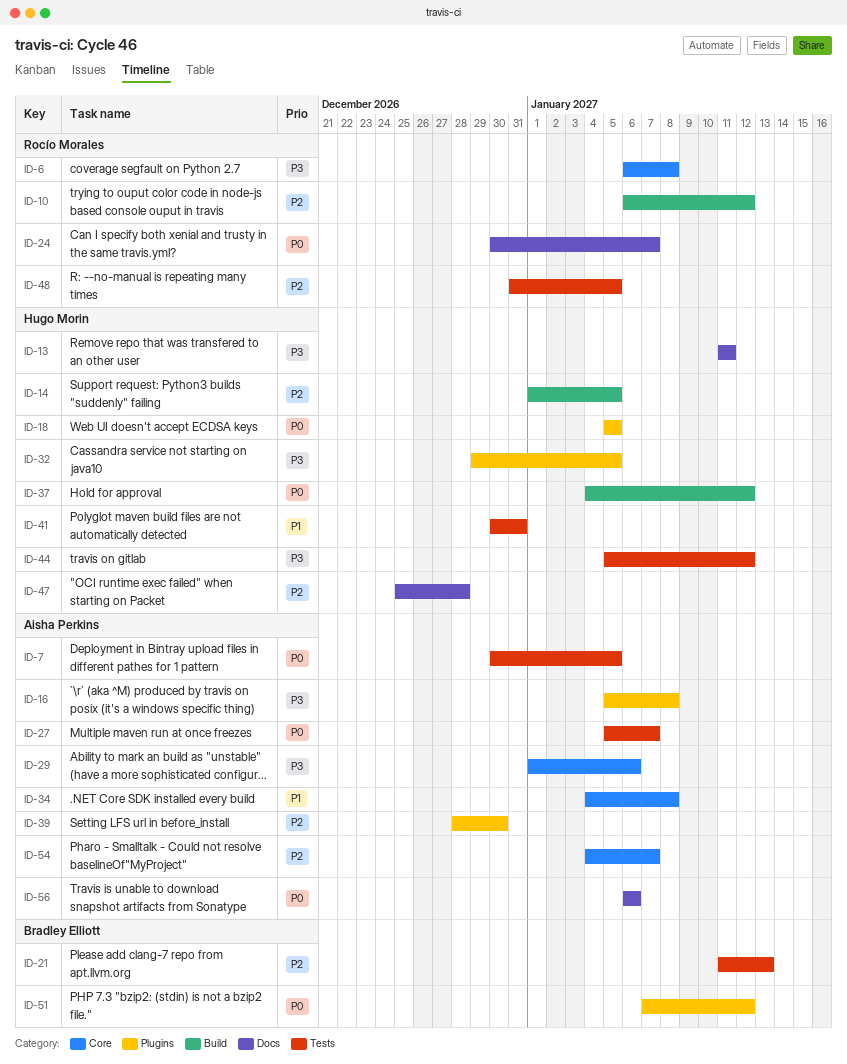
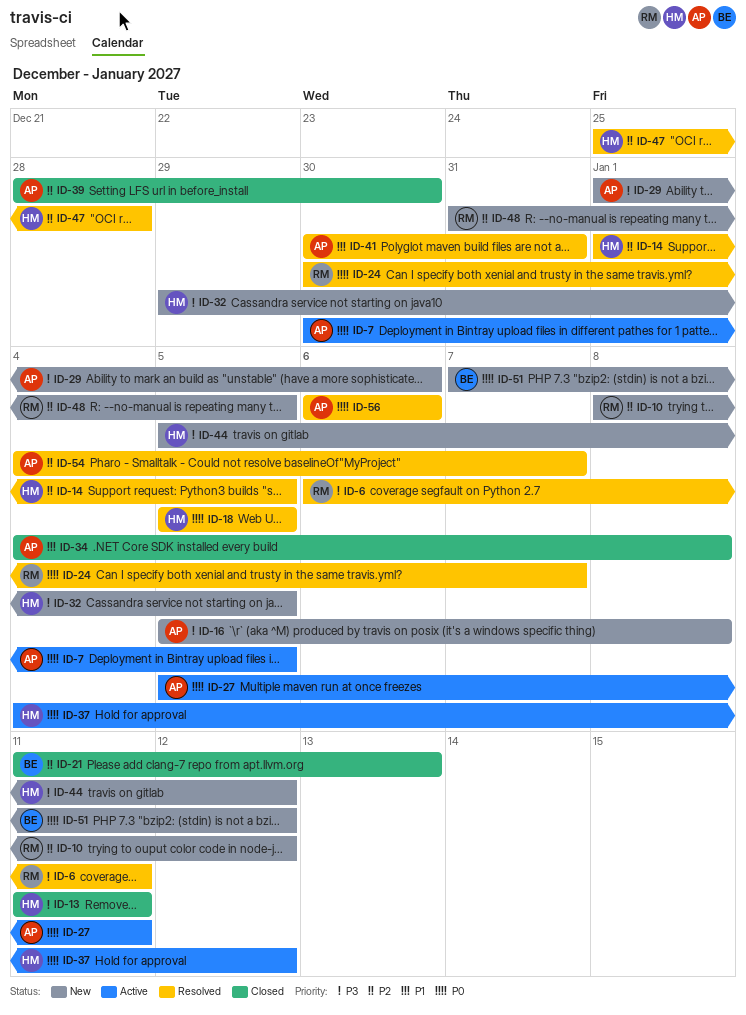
ID-6, due: Jan 8 -> Jan 11
ID-10, start: Jan 6 -> Jan 8
ID-27, due: Jan 7 -> Jan 11
ID-41, owner: Hugo Morin -> Aisha Perkins

